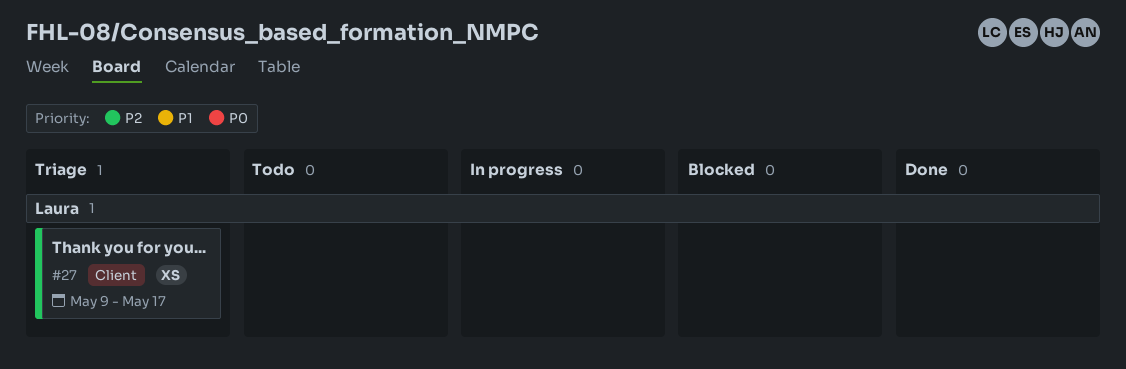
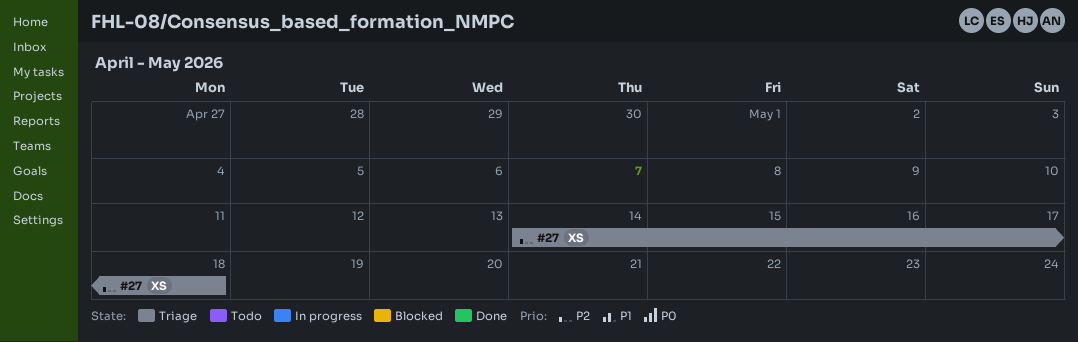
#27, start: May 9 -> May 14
#27, due: May 17 -> May 18

